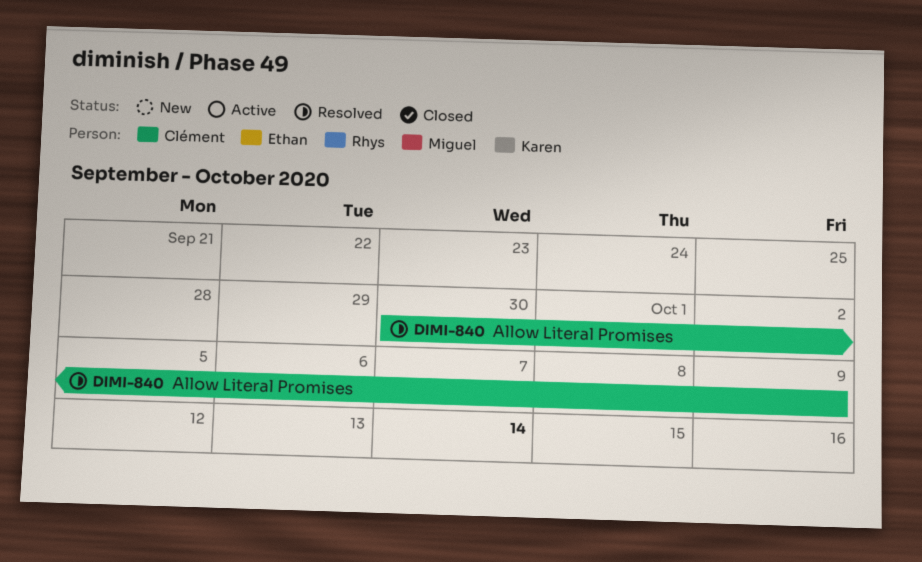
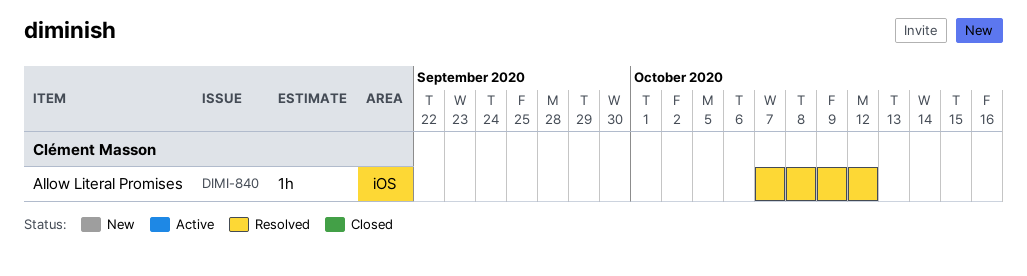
DIMI-840, start: Sep 30 -> Oct 7
DIMI-840, due: Oct 9 -> Oct 12

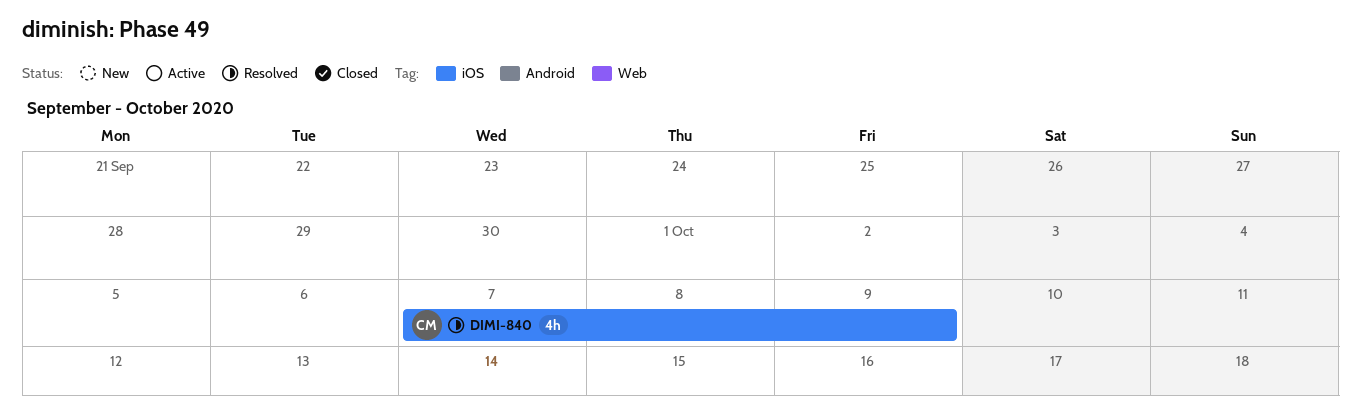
DIMI-840, estimate: 1h -> 4h
DIMI-840, due: Oct 12 -> Oct 9

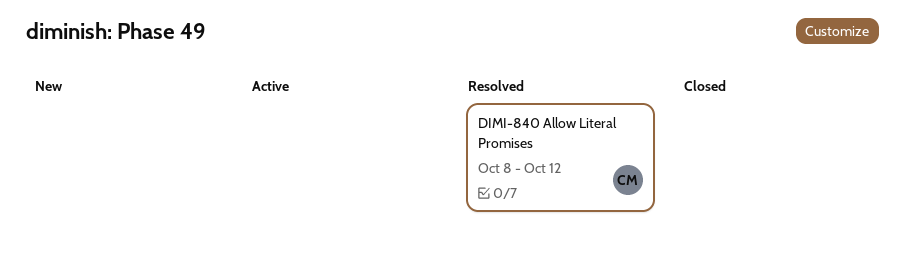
DIMI-840, start: Oct 7 -> Oct 8
DIMI-840, due: Oct 9 -> Oct 12

